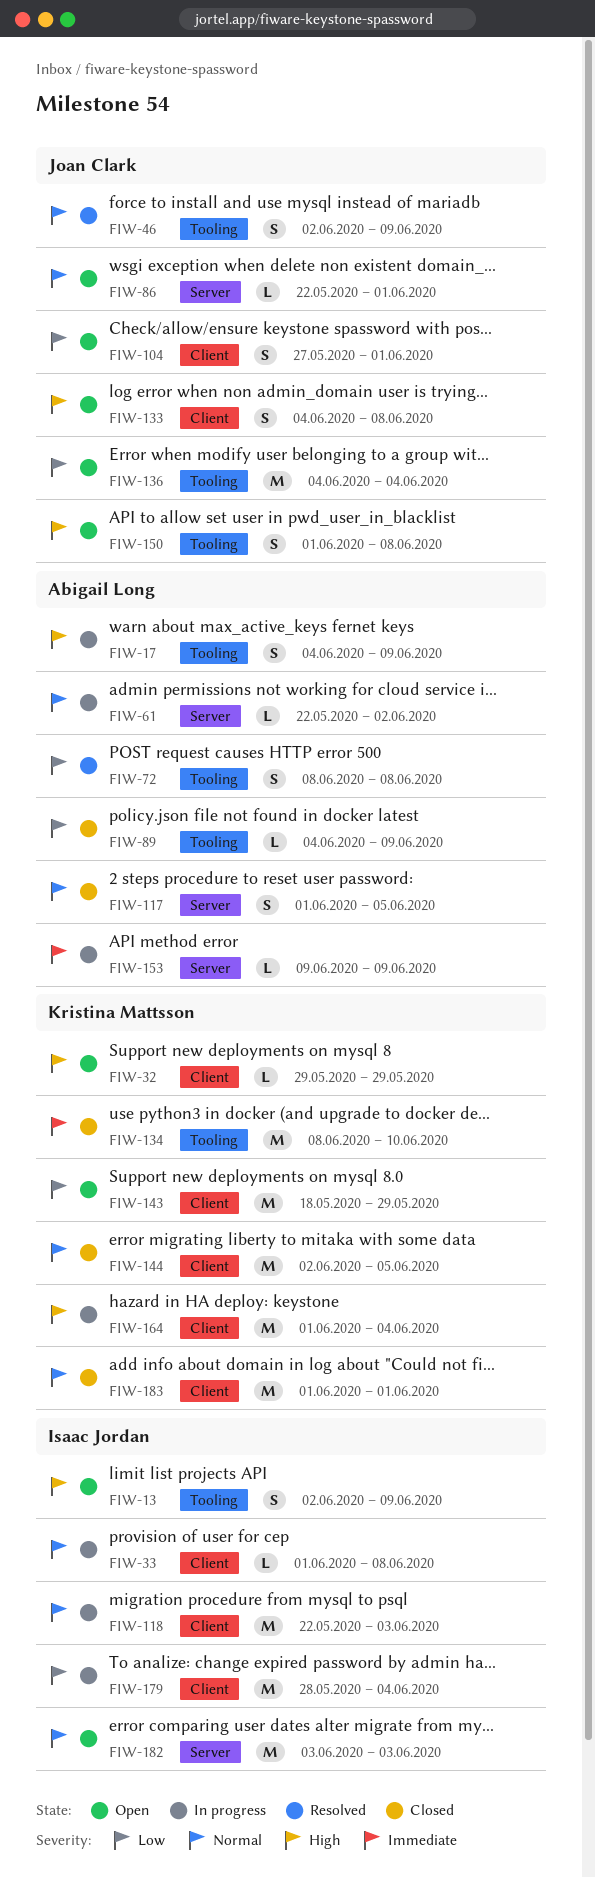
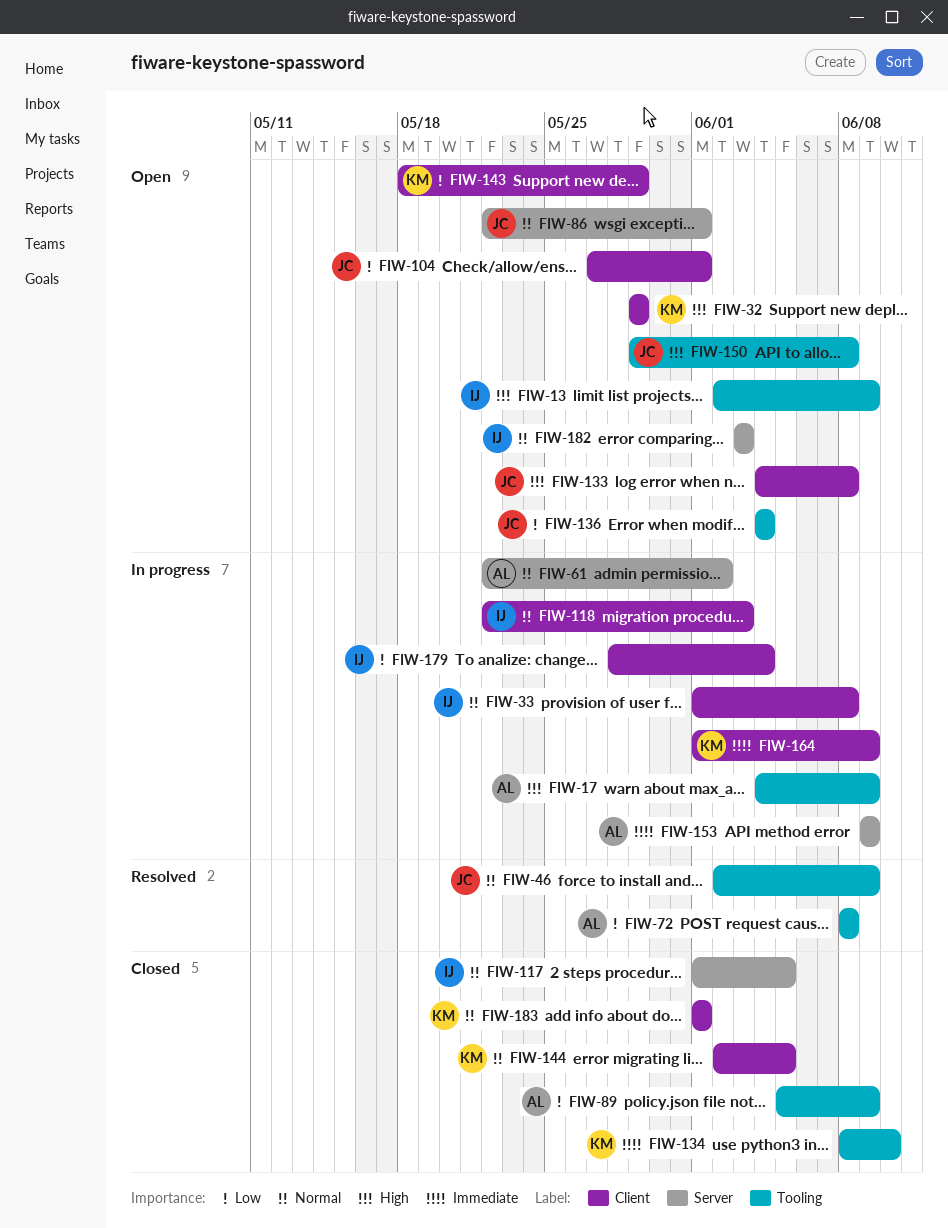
FIW-89, start: Jun 4 -> Jun 5
FIW-117, owner: Abigail Long -> Isaac Jordan
FIW-150, start: Jun 1 -> May 29
FIW-164, priority: High -> Immediate
FIW-164, due: Jun 4 -> Jun 9

